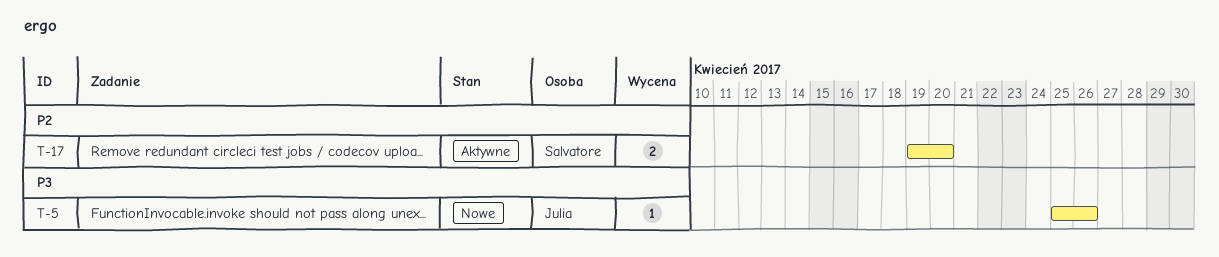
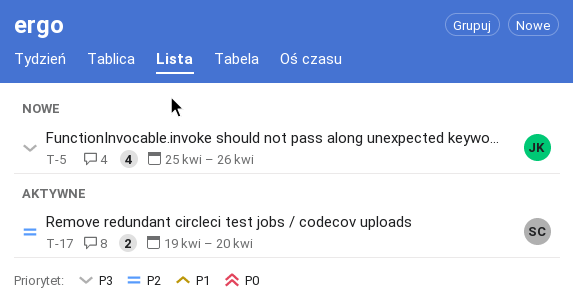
T-5, estimate: 1 -> 4

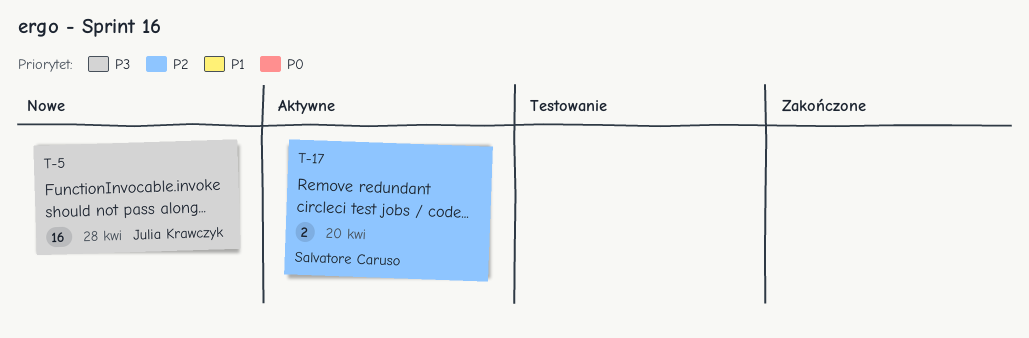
T-5, estimate: 4 -> 16
T-5, due: Apr 26 -> Apr 28

